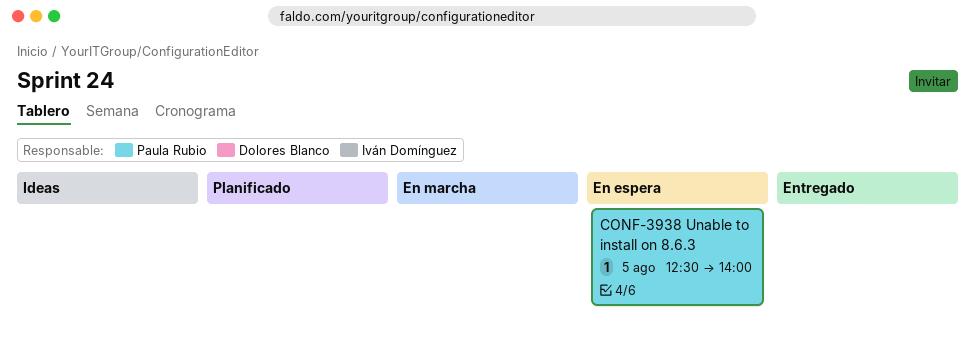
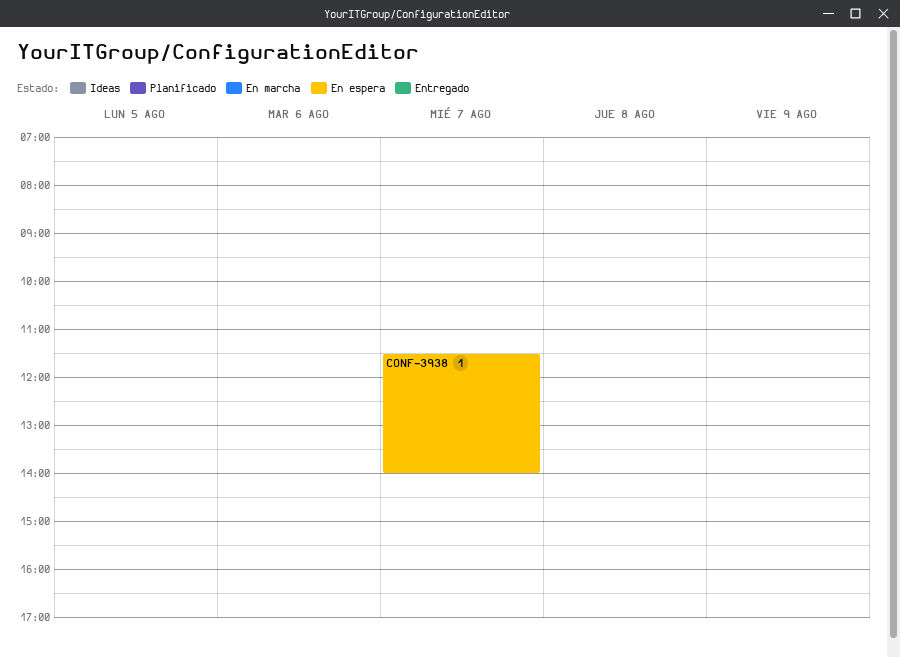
CONF-3938, day: Aug 5 -> Aug 7
CONF-3938, begins: 12:30 -> 11:30

